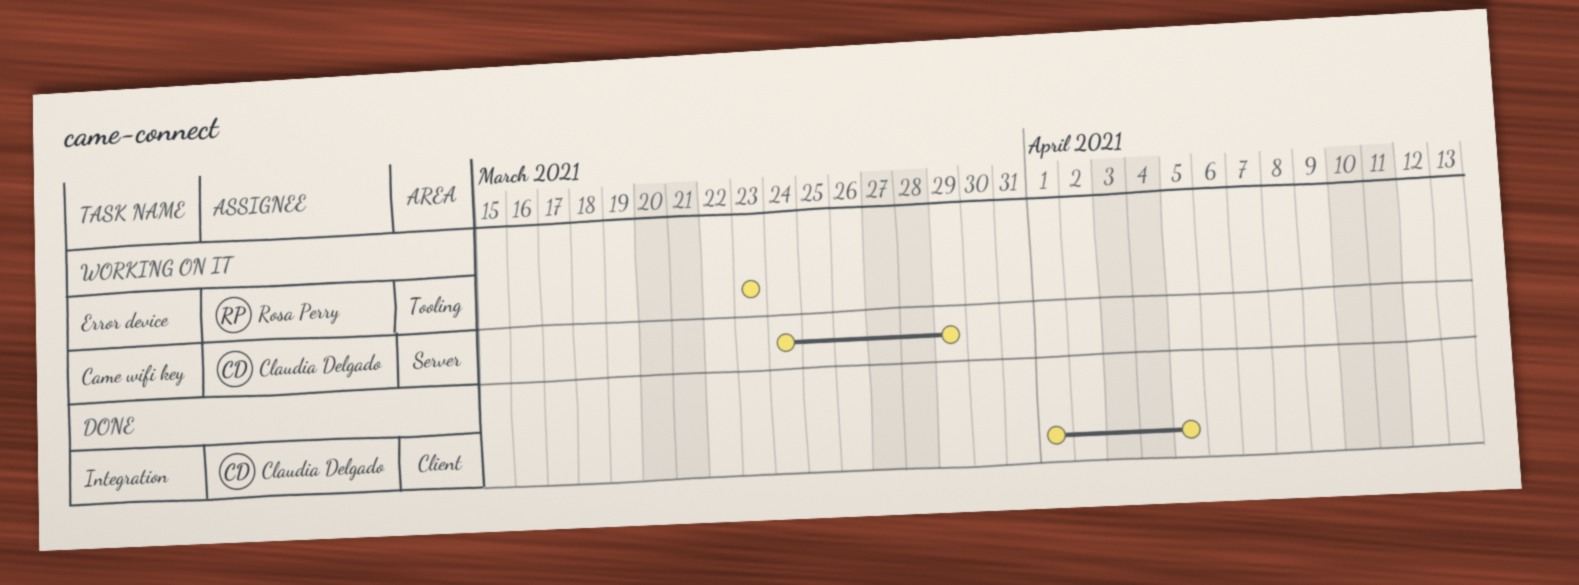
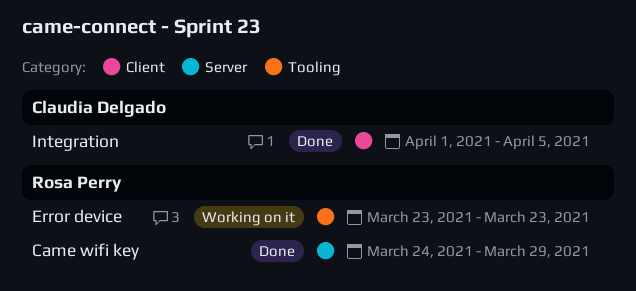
Came wifi key, status: Working on it -> Done
Came wifi key, owner: Claudia Delgado -> Rosa Perry

